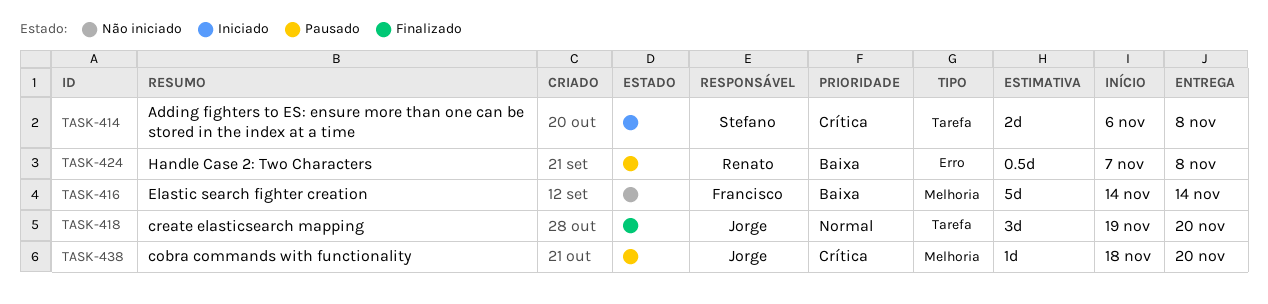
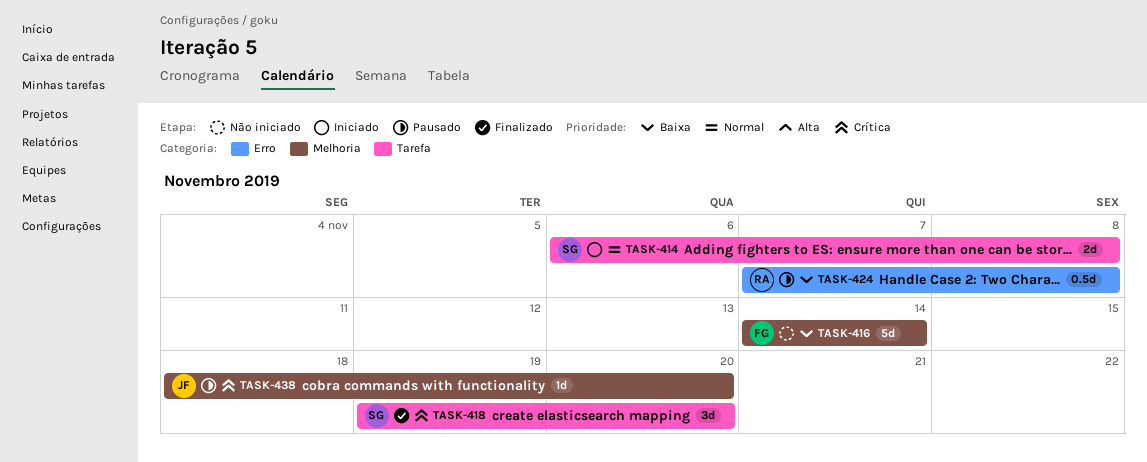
TASK-414, priority: Crítica -> Normal
TASK-418, owner: Jorge -> Stefano
TASK-418, priority: Normal -> Crítica

